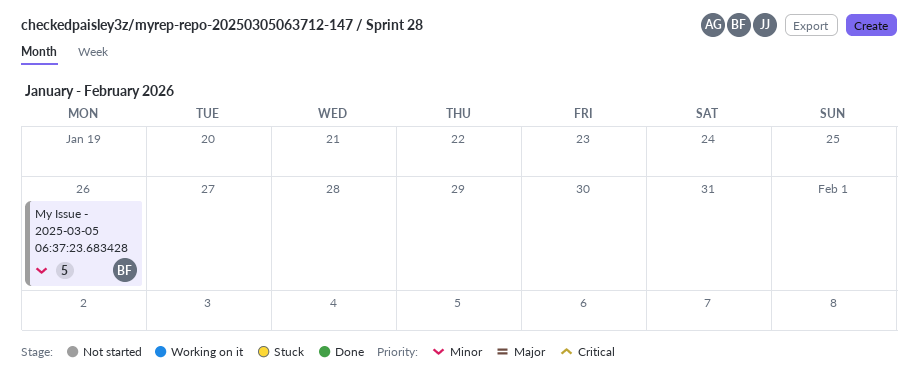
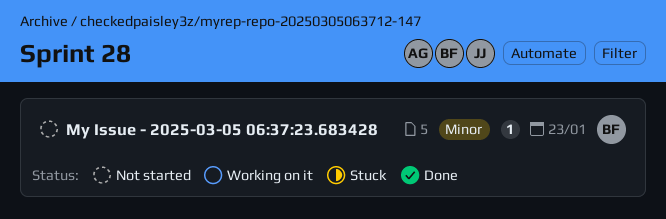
My Issue - 2025-03-05 06:37:23.683428, estimate: 5 -> 1
My Issue - 2025-03-05 06:37:23.683428, due: Jan 26 -> Jan 23

